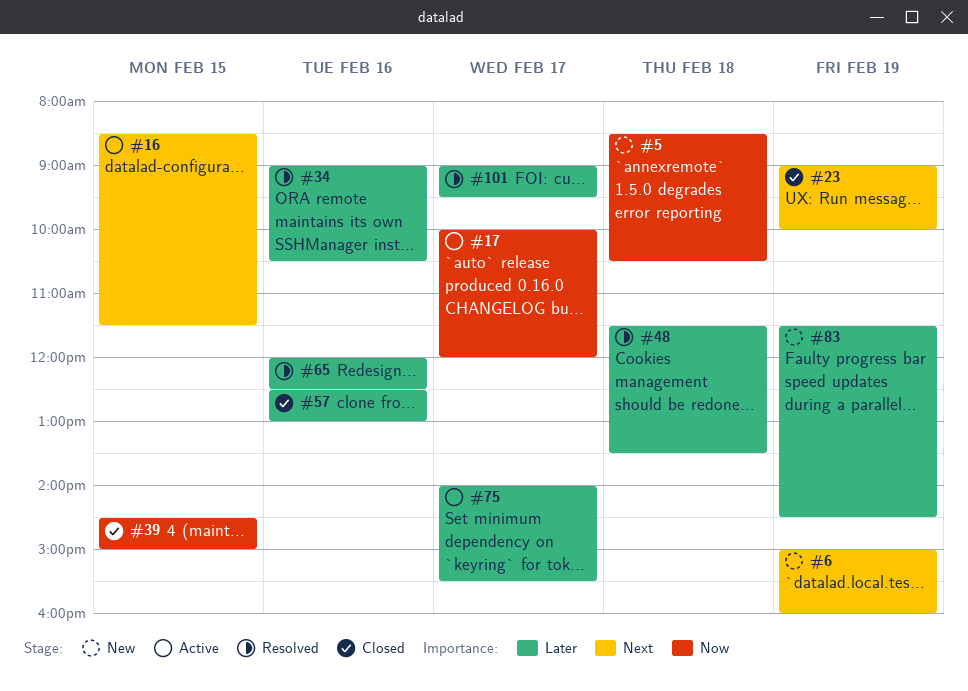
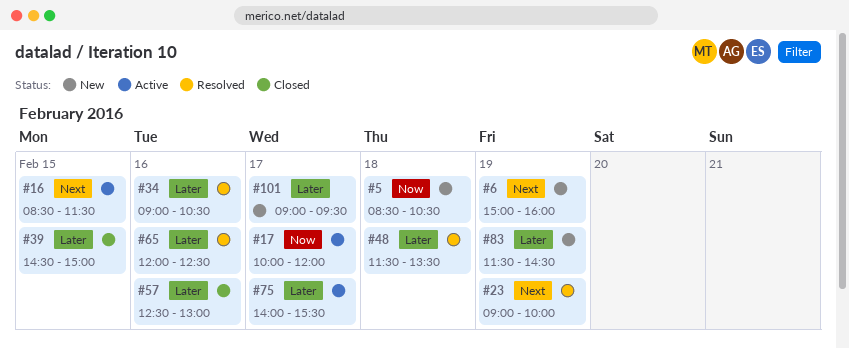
#23, status: Closed -> Resolved
#39, priority: Now -> Later
#101, status: Resolved -> New

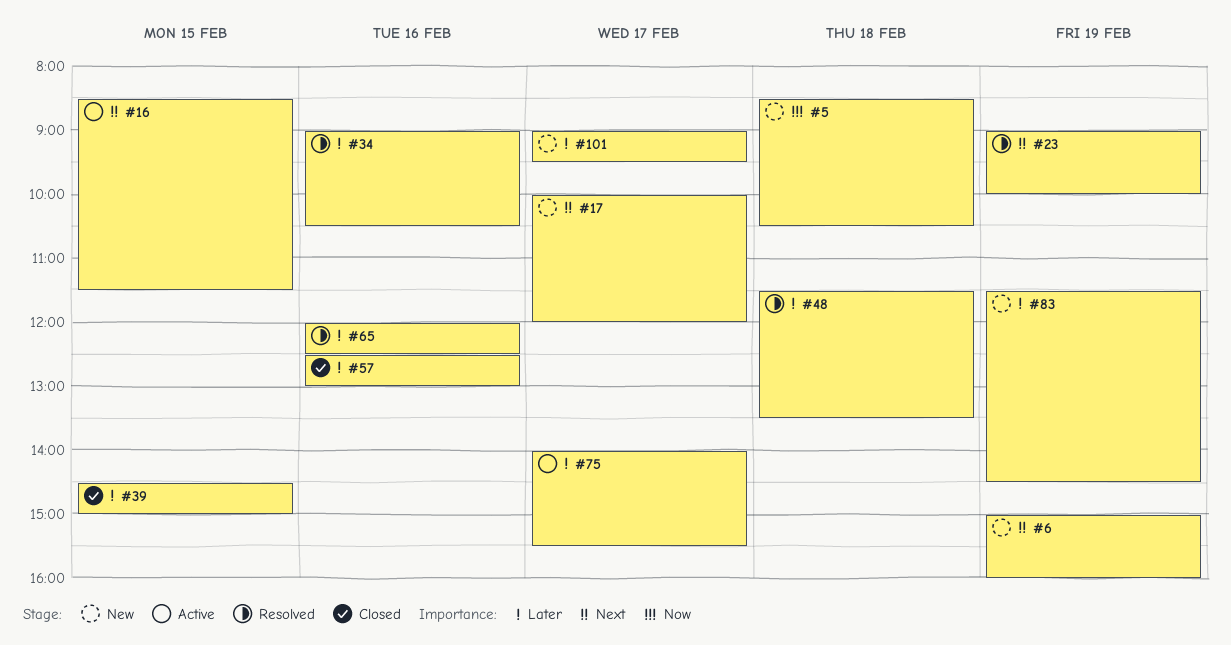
#17, status: Active -> New
#17, priority: Now -> Next

